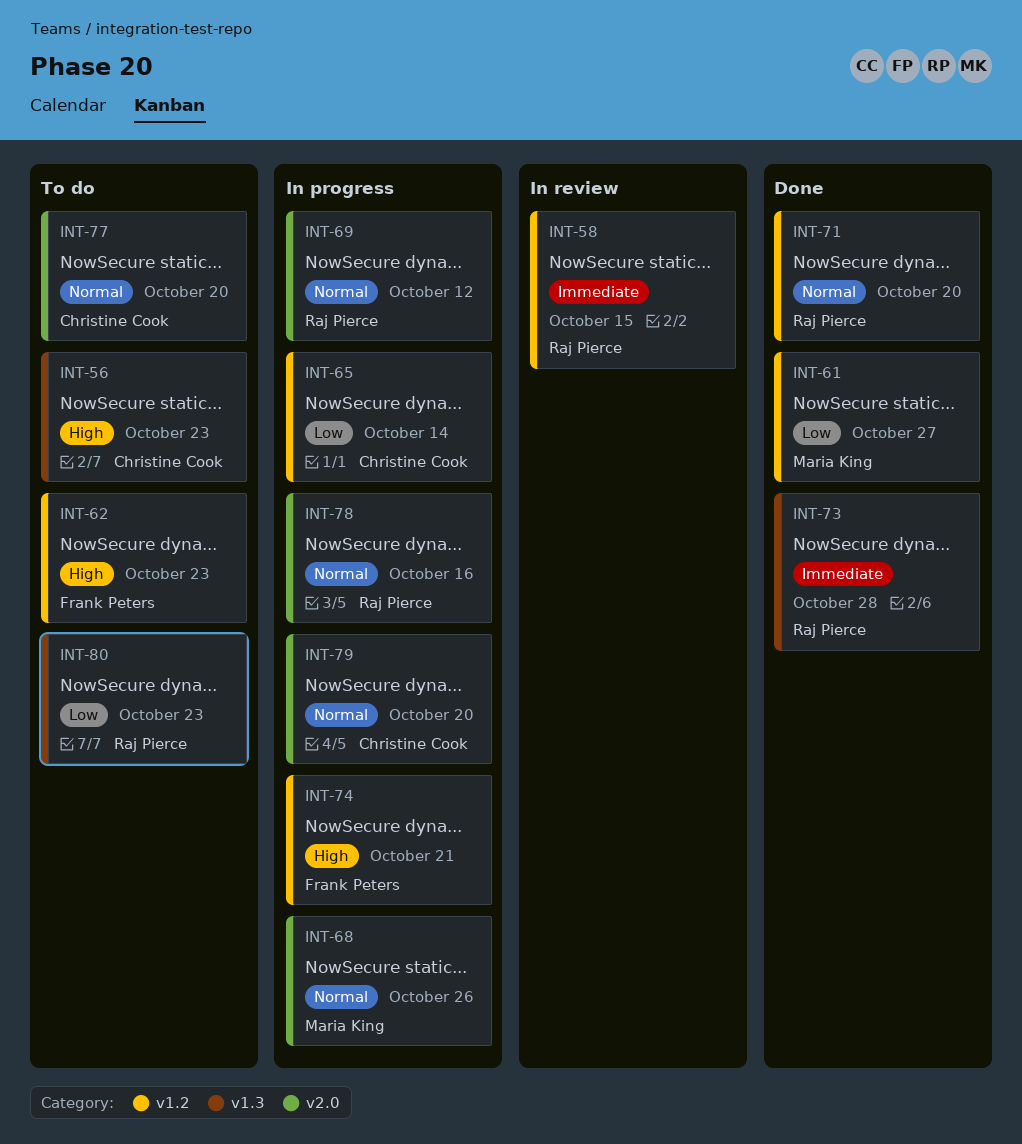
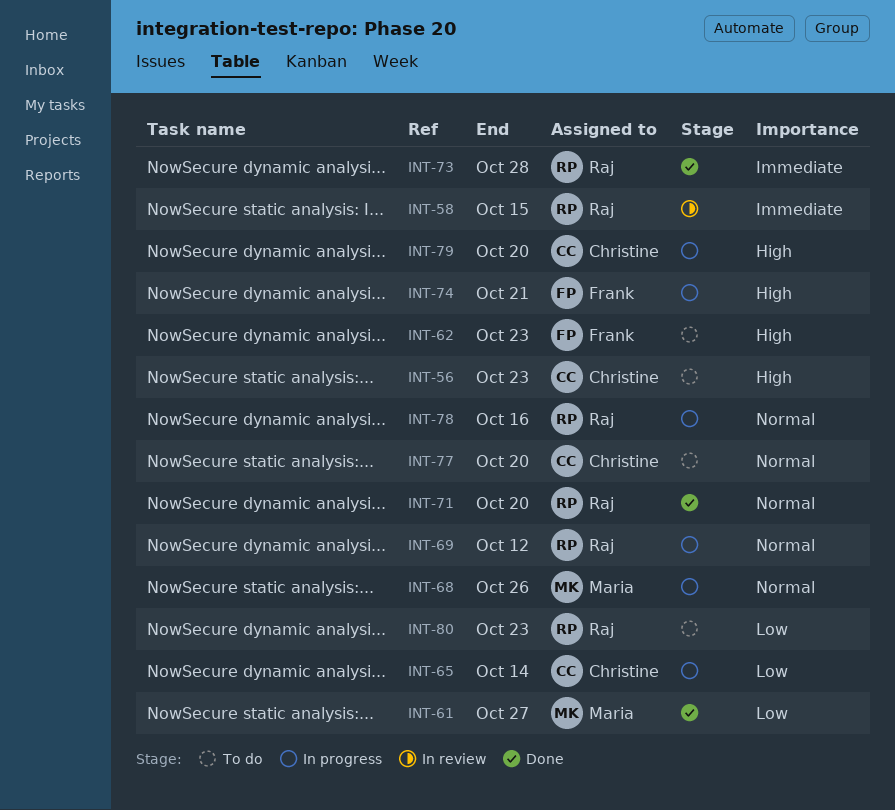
INT-79, priority: Normal -> High

